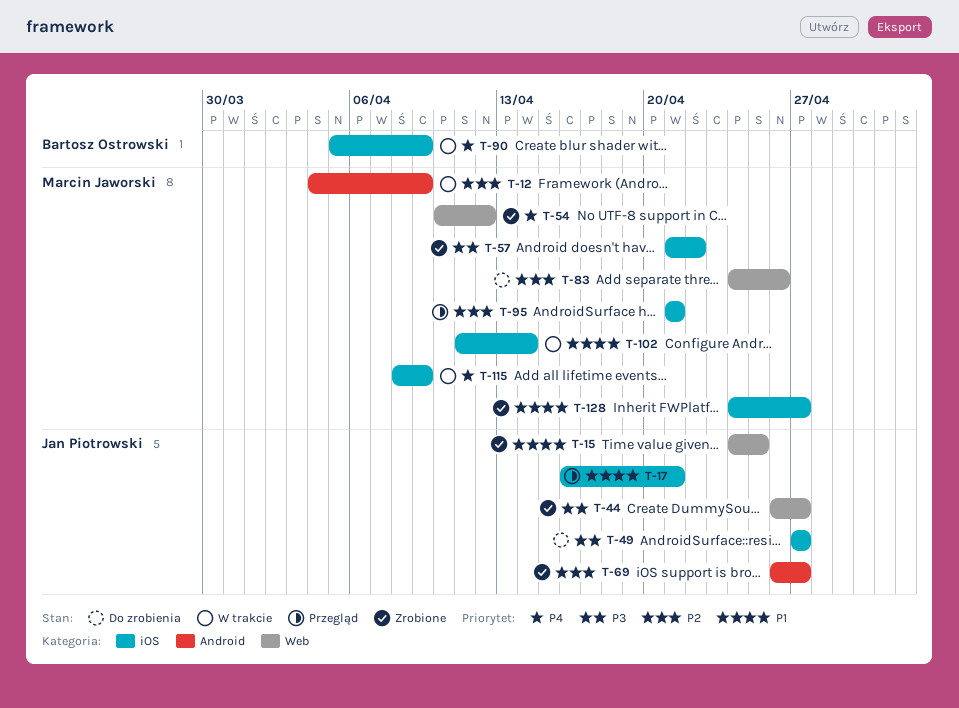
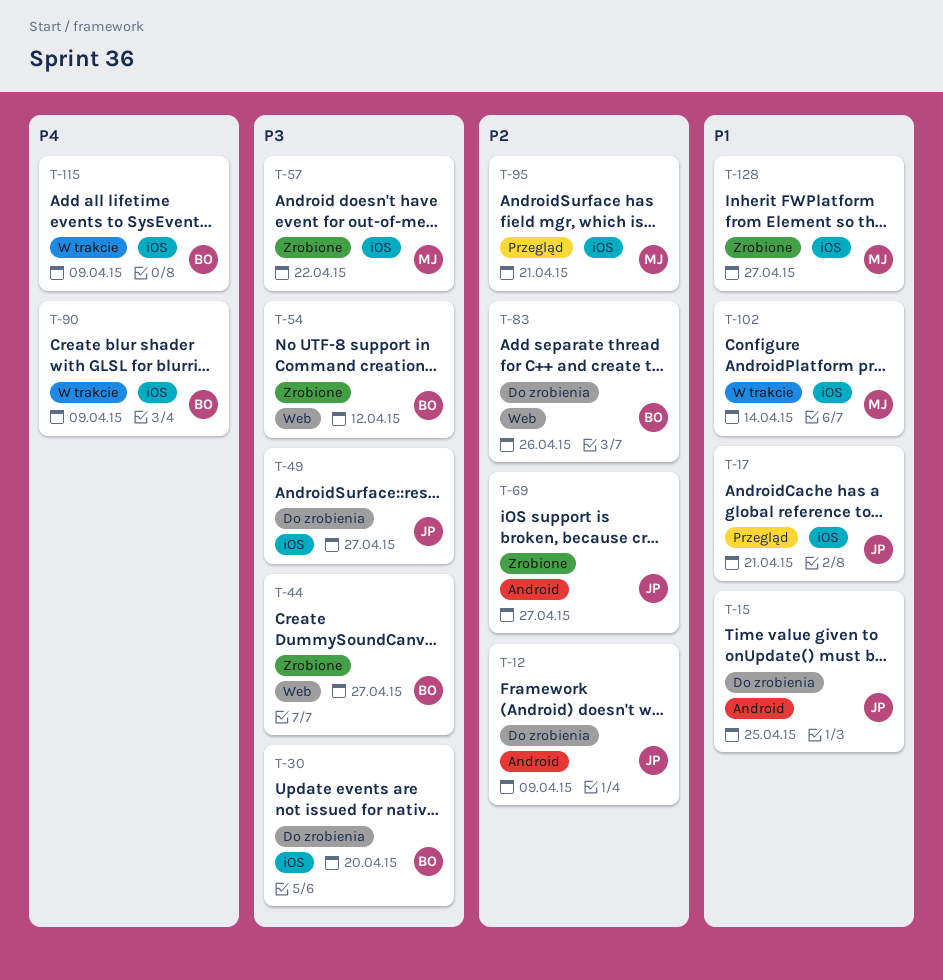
T-12, status: W trakcie -> Do zrobienia
T-12, owner: Marcin Jaworski -> Jan Piotrowski
T-15, status: Zrobione -> Do zrobienia
T-15, label: Web -> Android
T-30: none -> present
T-44, owner: Jan Piotrowski -> Bartosz Ostrowski
T-54, owner: Marcin Jaworski -> Bartosz Ostrowski
T-54, priority: P4 -> P3
T-83, owner: Marcin Jaworski -> Bartosz Ostrowski
T-115, owner: Marcin Jaworski -> Bartosz Ostrowski

